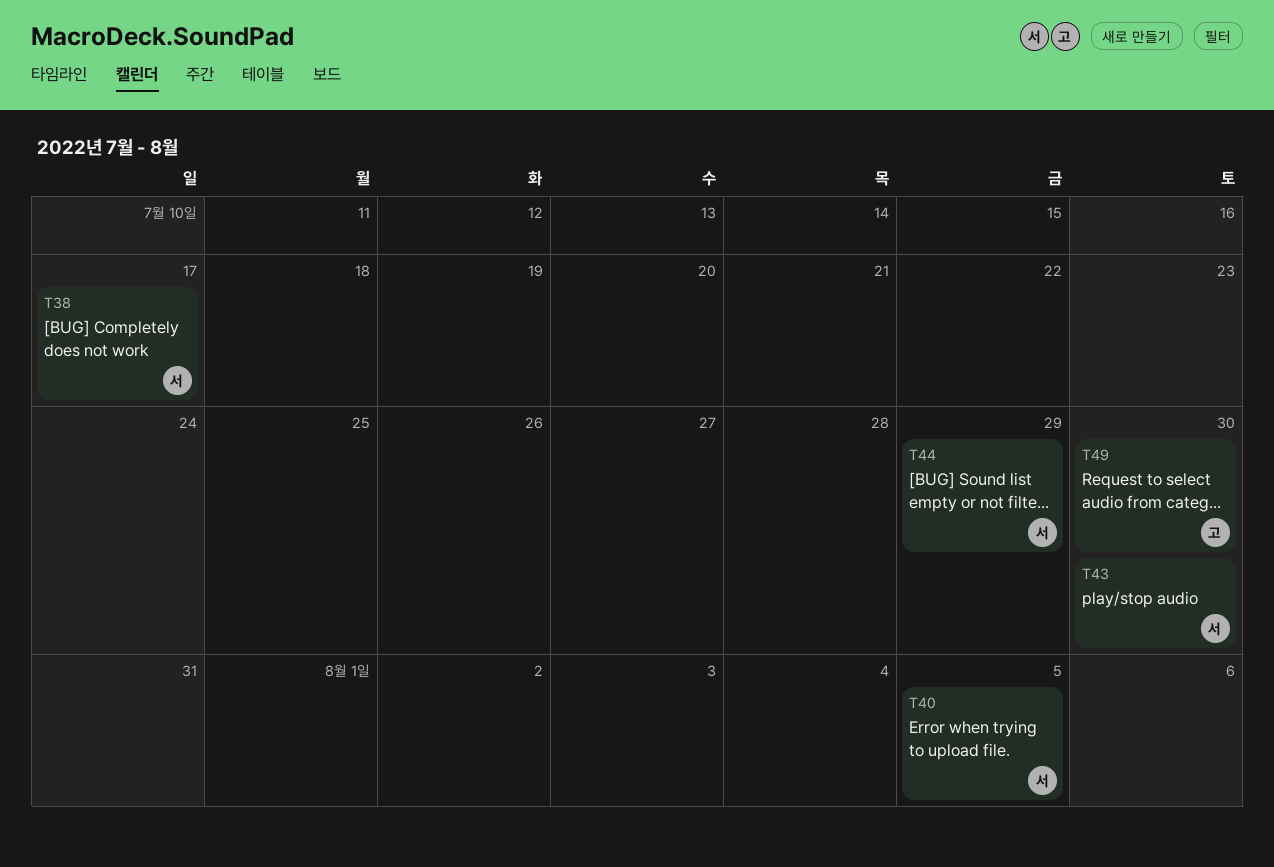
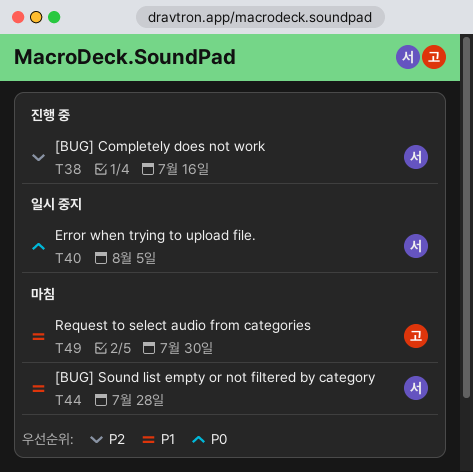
T38, due: Jul 17 -> Jul 16
T43: present -> none
T44, due: Jul 29 -> Jul 28

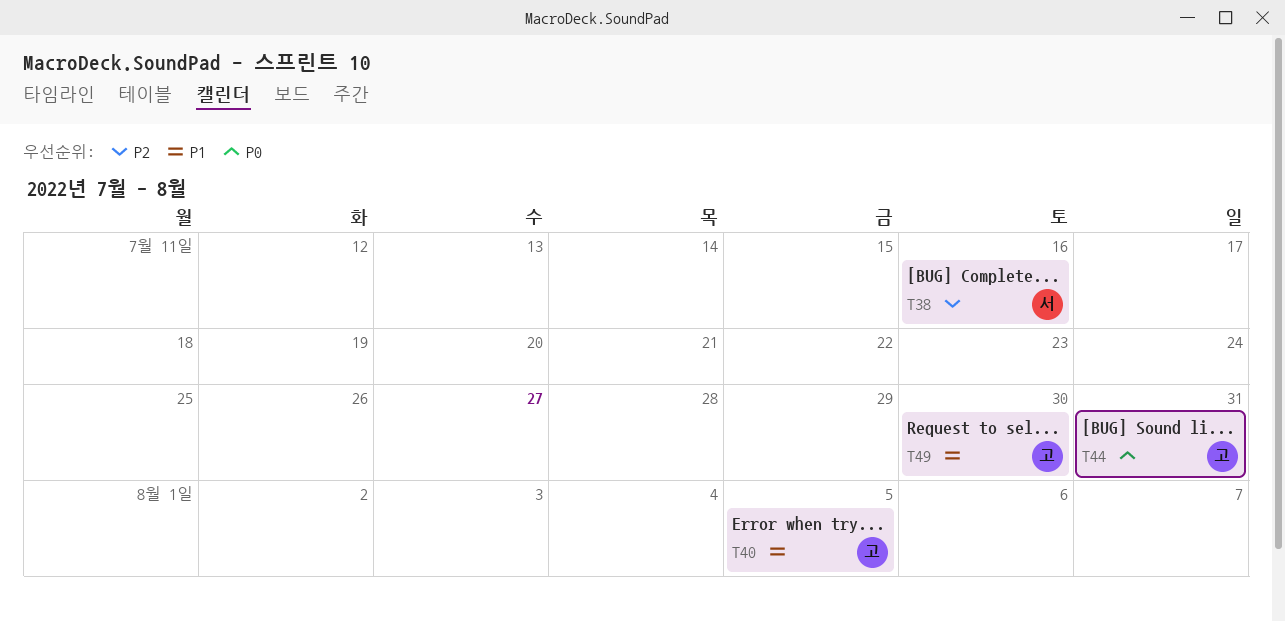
T40, owner: 서 -> 고
T40, priority: P0 -> P1
T44, owner: 서 -> 고
T44, priority: P1 -> P0
T44, due: Jul 28 -> Jul 31

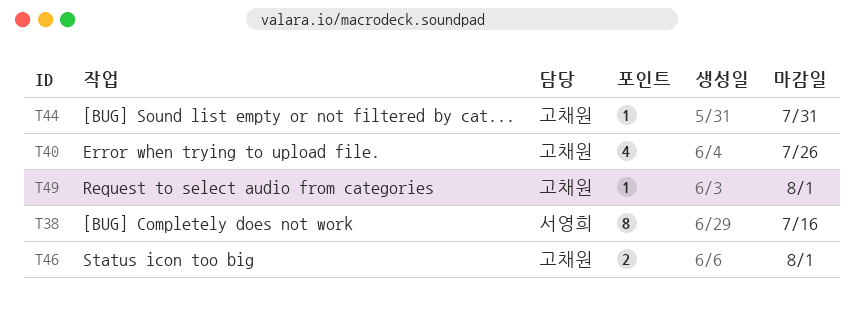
T40, due: Aug 5 -> Jul 26
T46: none -> present
T49, due: Jul 30 -> Aug 1

